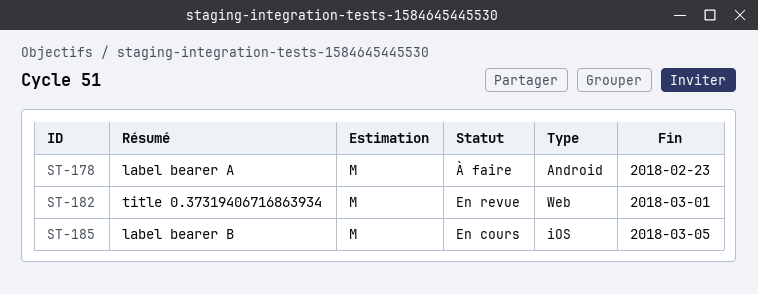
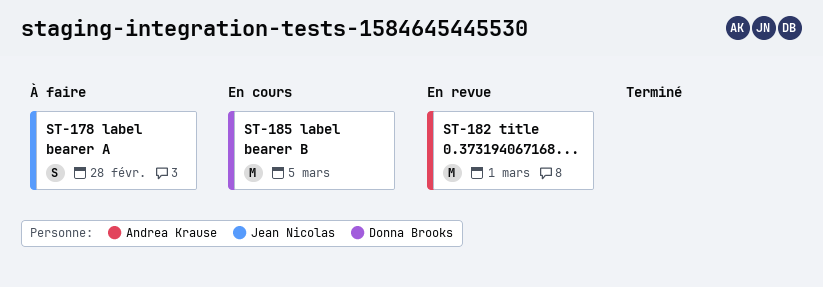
ST-178, estimate: M -> S
ST-178, due: Feb 23 -> Feb 28

